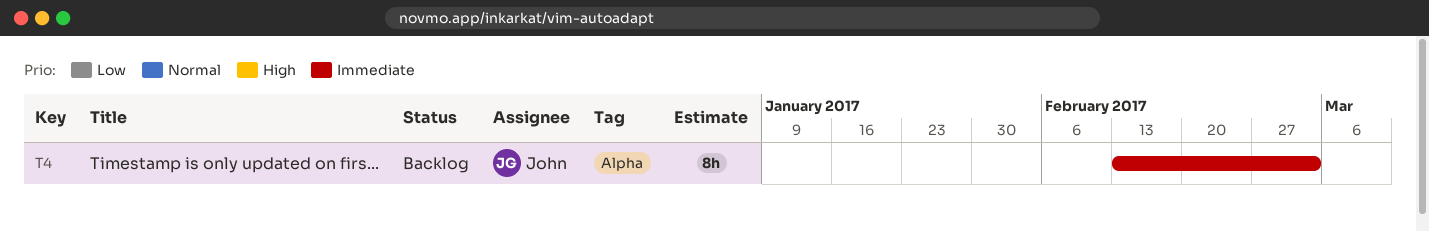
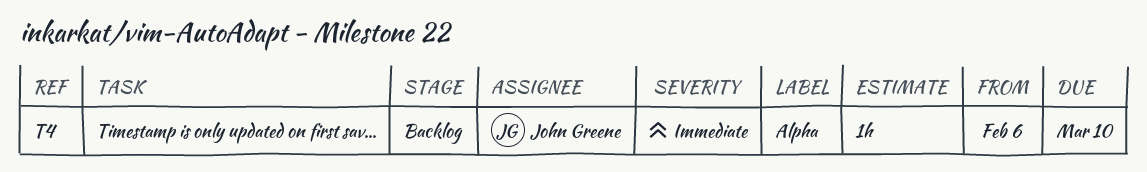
T4, estimate: 8h -> 1h
T4, start: Feb 13 -> Feb 6
T4, due: Mar 3 -> Mar 10

